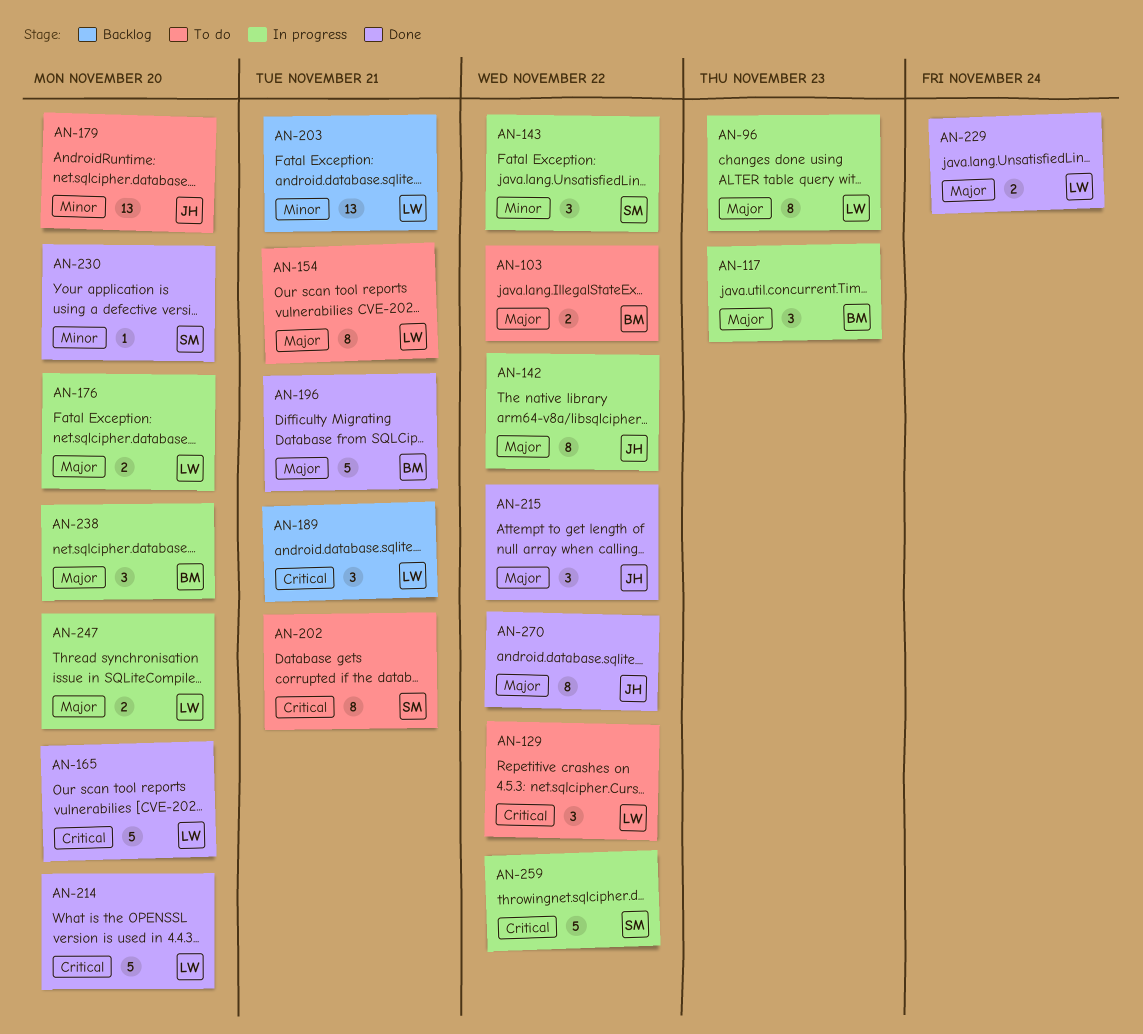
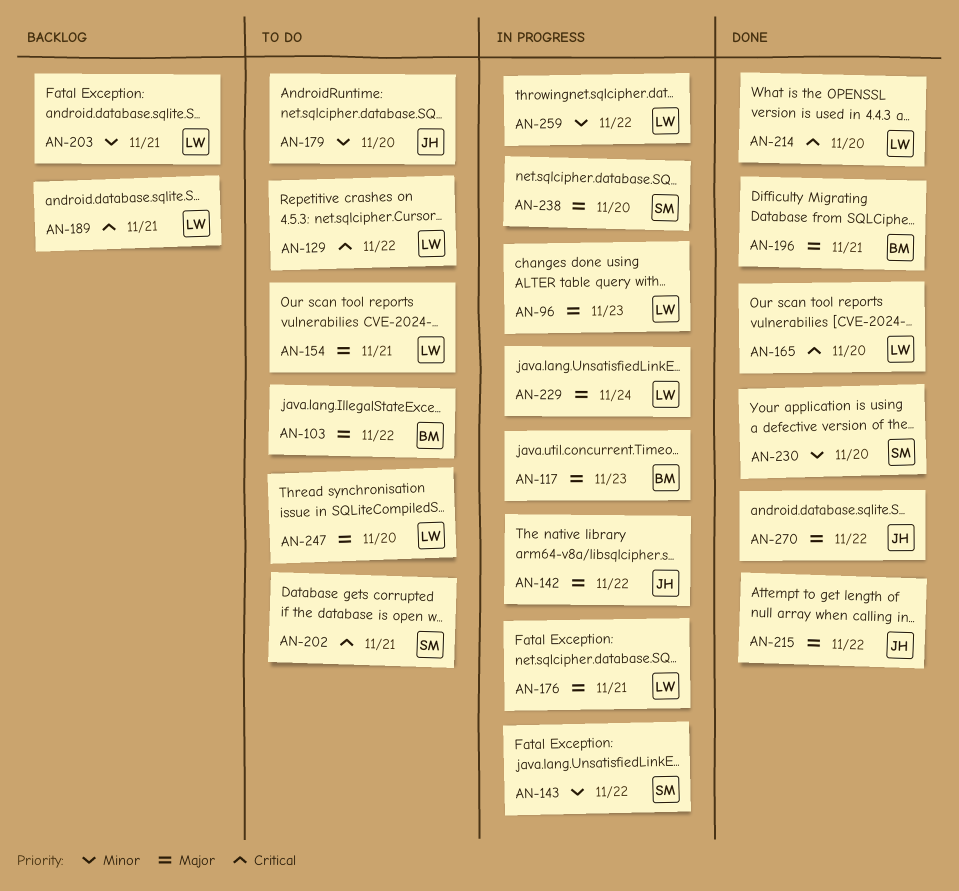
AN-176, due: Nov 20 -> Nov 21
AN-229, status: Done -> In progress
AN-238, owner: BM -> SM
AN-247, status: In progress -> To do
AN-259, owner: SM -> LW
AN-259, priority: Critical -> Minor

